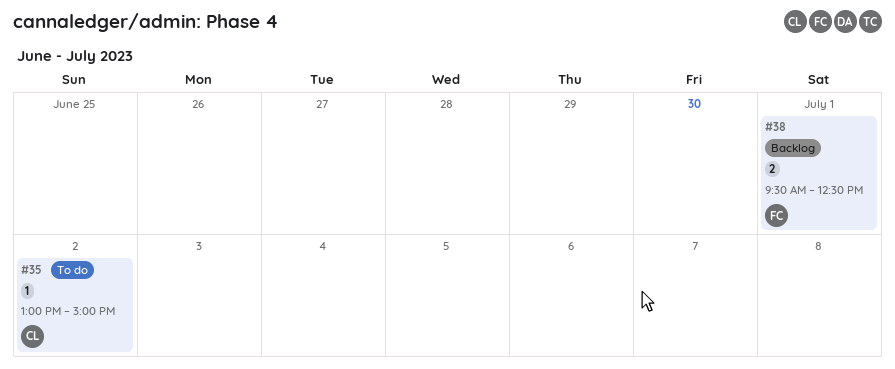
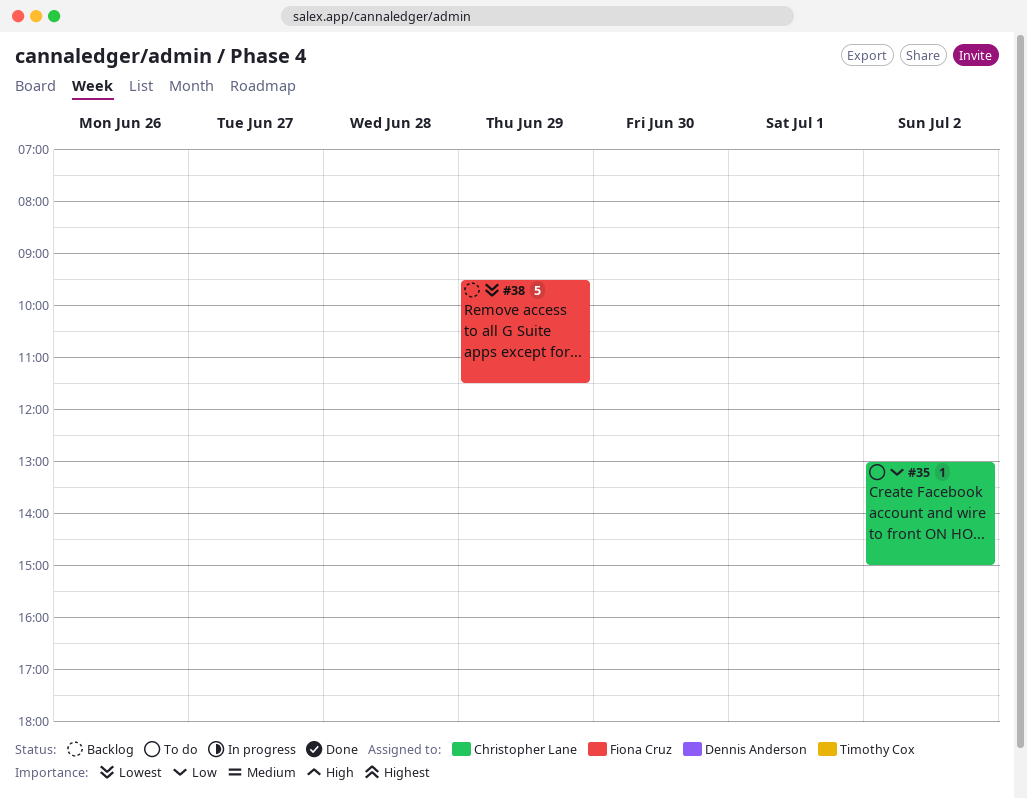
#38, estimate: 2 -> 5
#38, day: Jul 1 -> Jun 29
#38, ends: 12:30 -> 11:30

